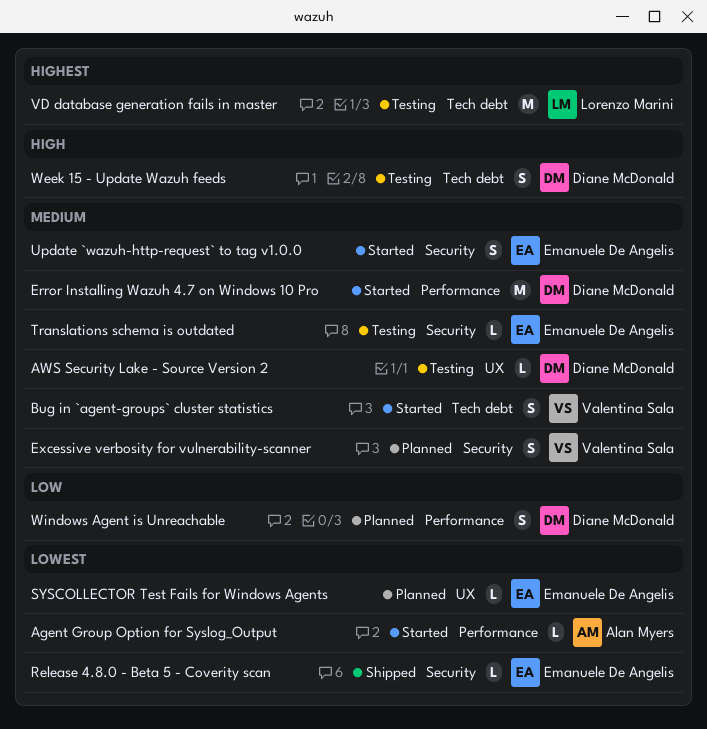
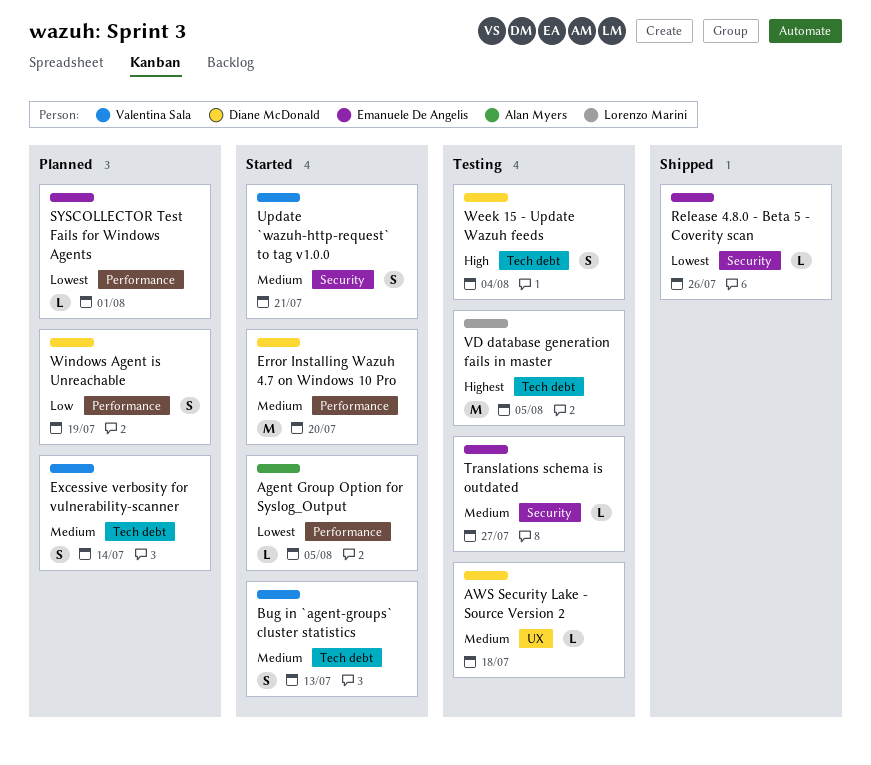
Excessive verbosity for vulnerability-scanner, label: Security -> Tech debt
SYSCOLLECTOR Test Fails for Windows Agents, label: UX -> Performance
Update `wazuh-http-request` to tag v1.0.0, owner: Emanuele De Angelis -> Valentina Sala

